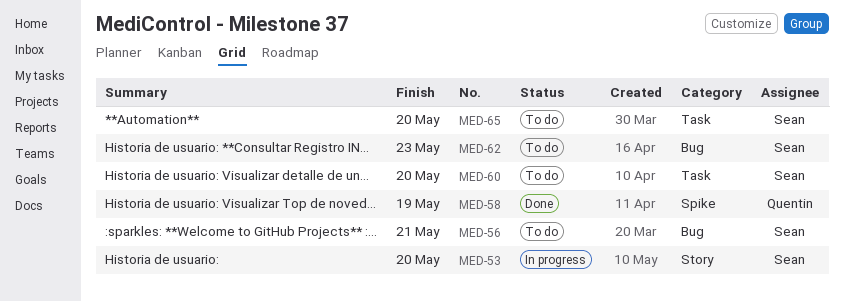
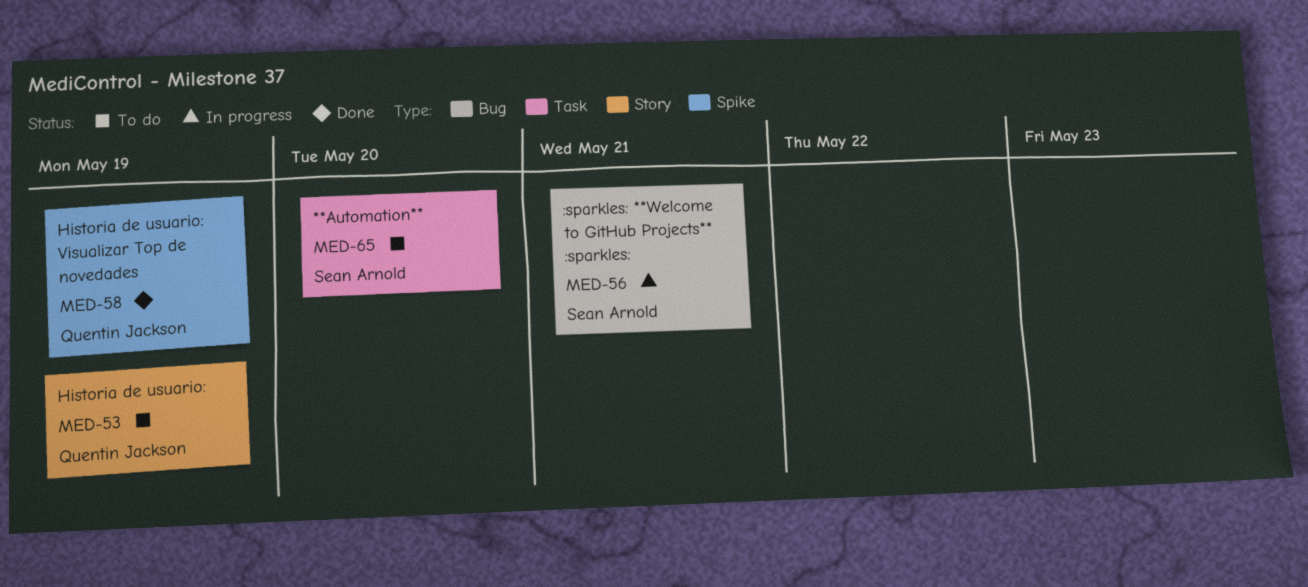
MED-53, status: In progress -> To do
MED-53, owner: Sean Arnold -> Quentin Jackson
MED-53, due: May 20 -> May 19
MED-56, status: To do -> In progress
MED-60: present -> none
MED-62: present -> none

